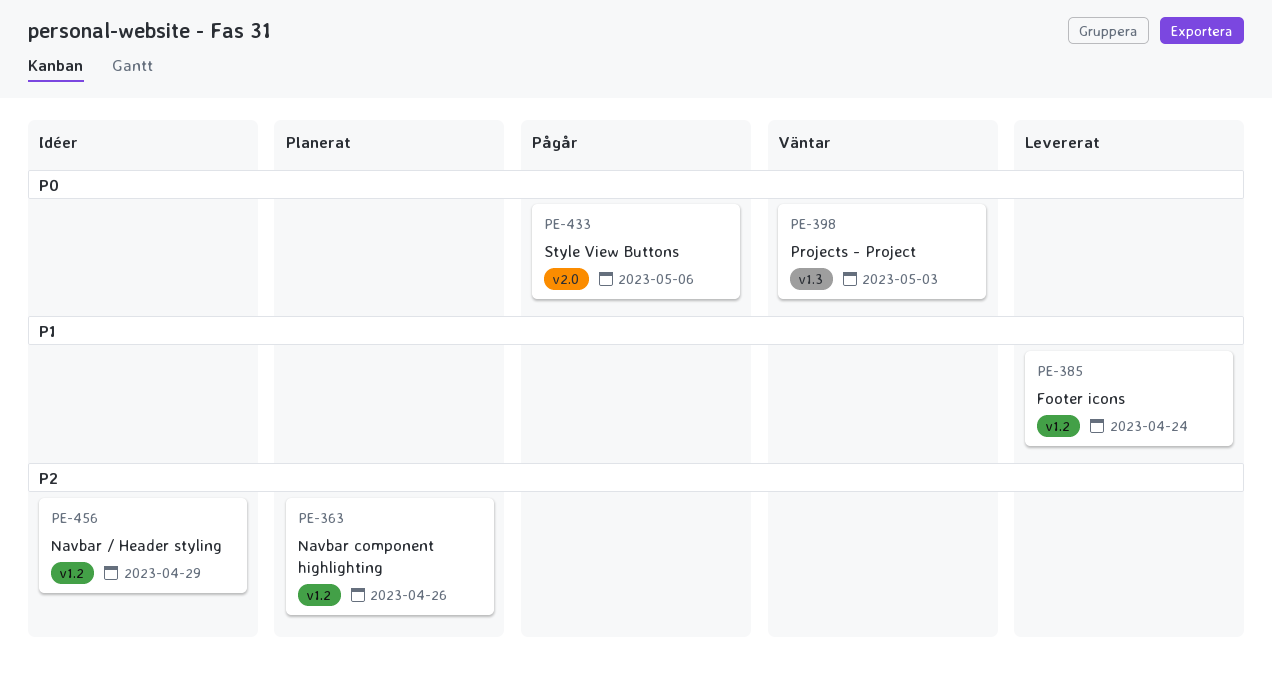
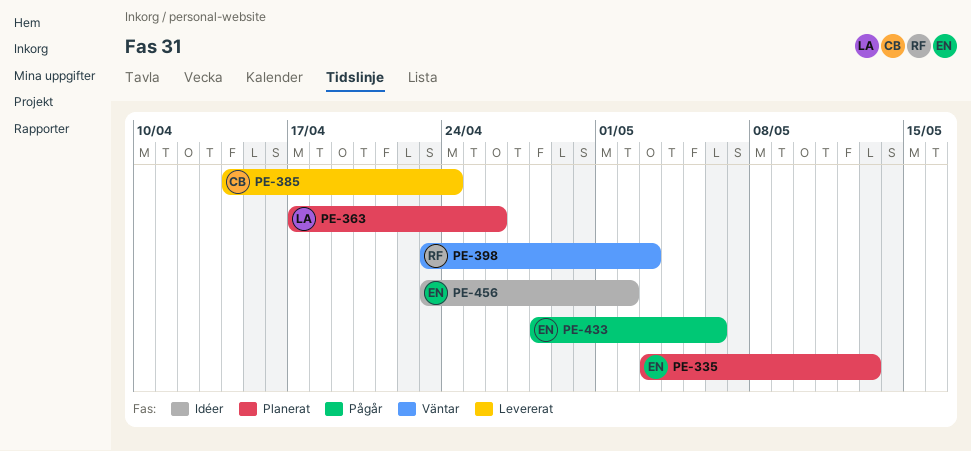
PE-335: none -> present
PE-456, due: Apr 29 -> May 2

